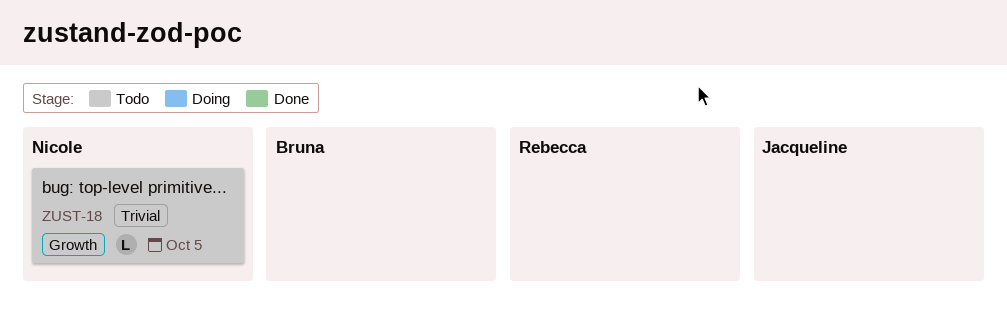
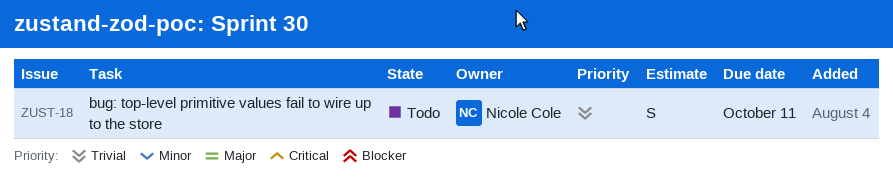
ZUST-18, estimate: L -> S
ZUST-18, due: Oct 5 -> Oct 11

